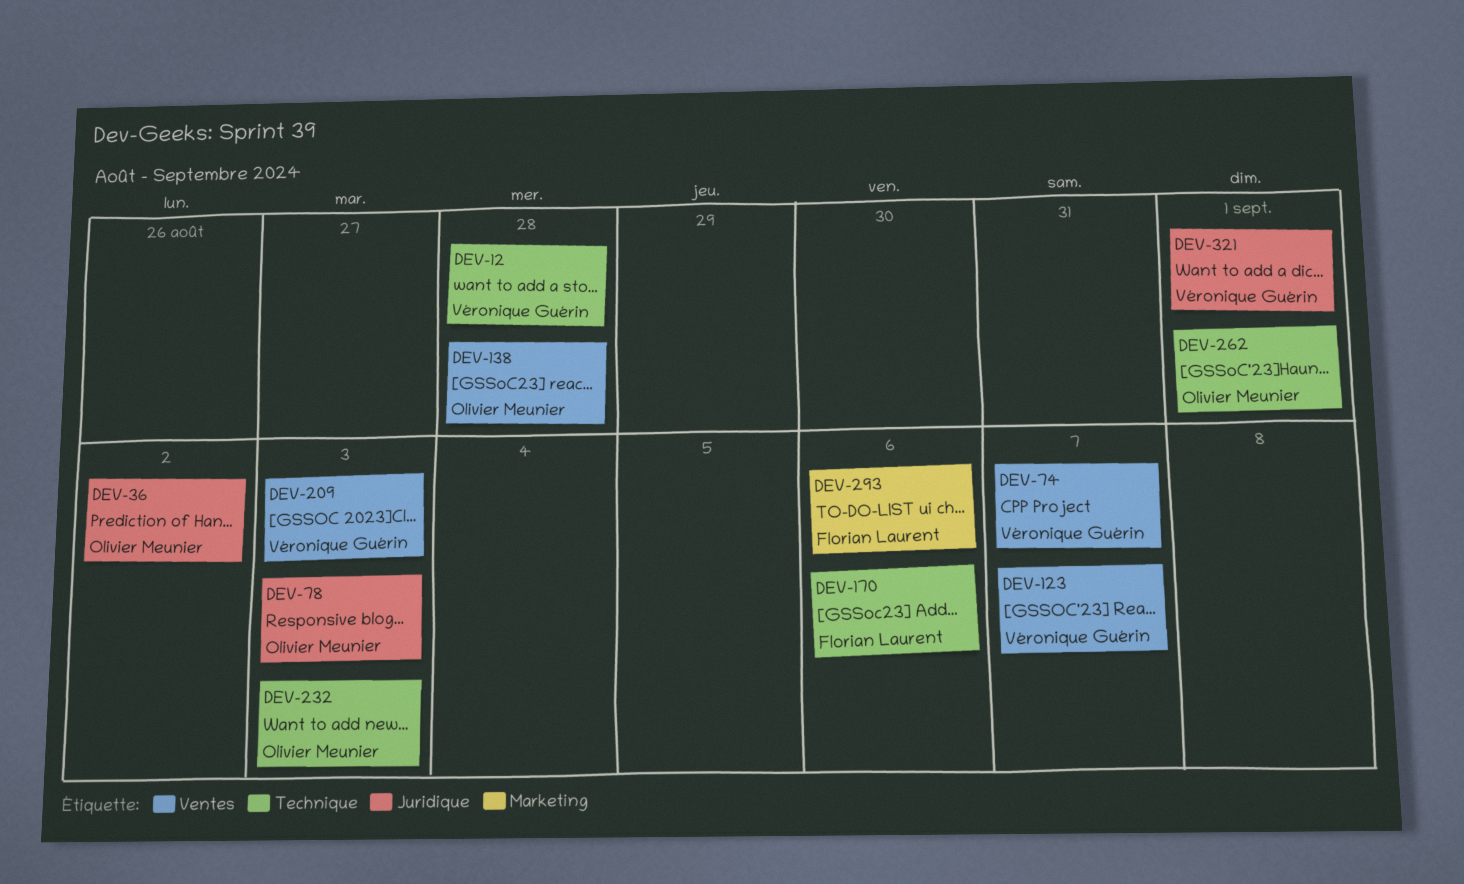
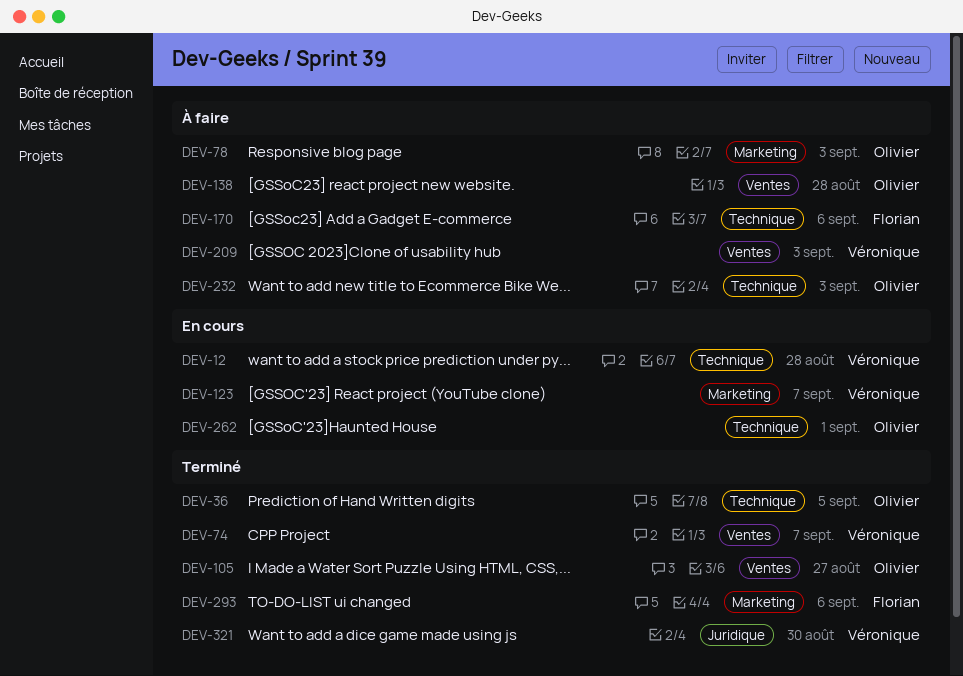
DEV-36, label: Juridique -> Technique
DEV-36, due: Sep 2 -> Sep 5
DEV-78, label: Juridique -> Marketing
DEV-105: none -> present
DEV-123, label: Ventes -> Marketing
DEV-321, due: Sep 1 -> Aug 30

